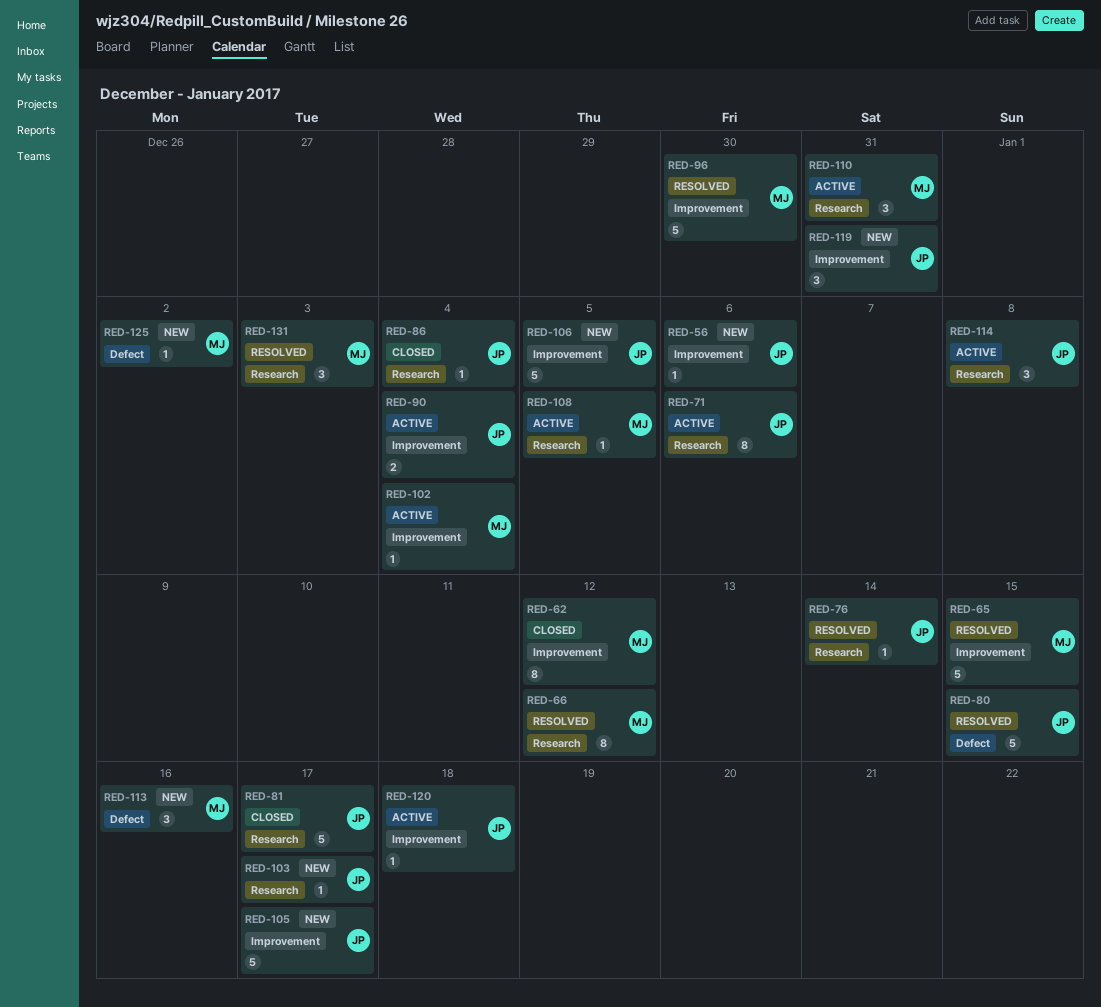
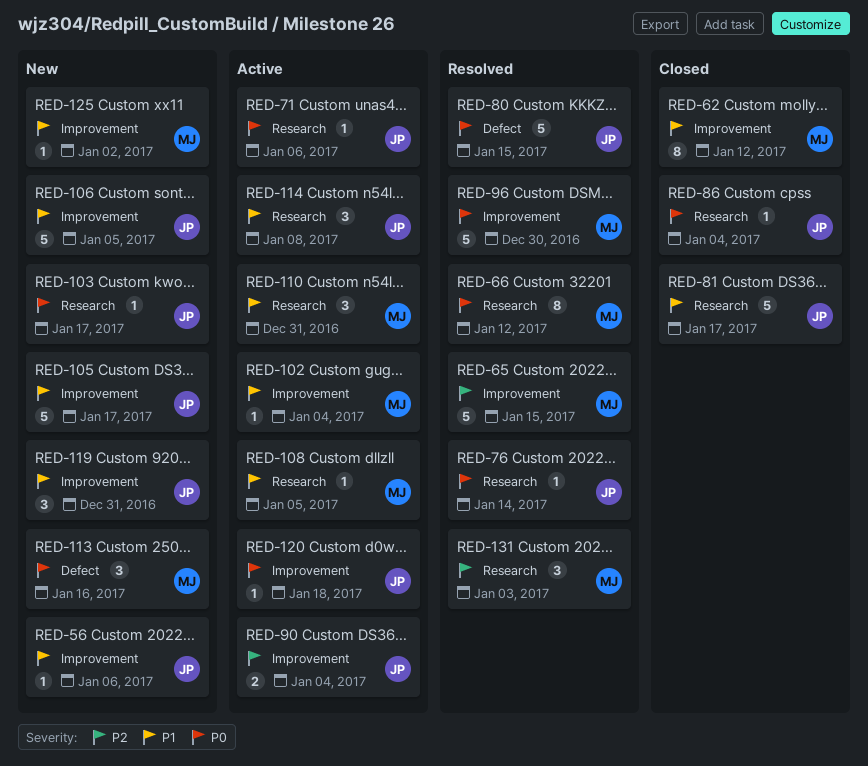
RED-71, estimate: 8 -> 1
RED-125, label: Defect -> Improvement

